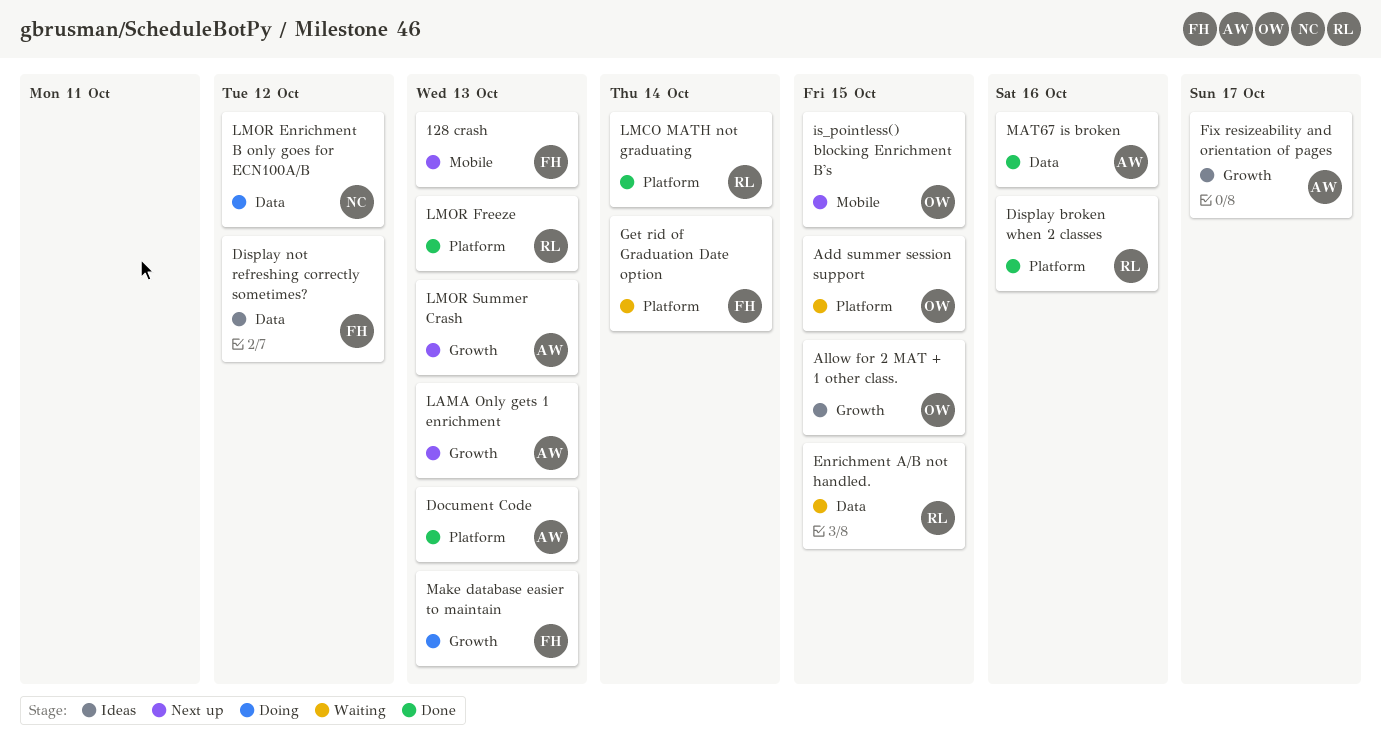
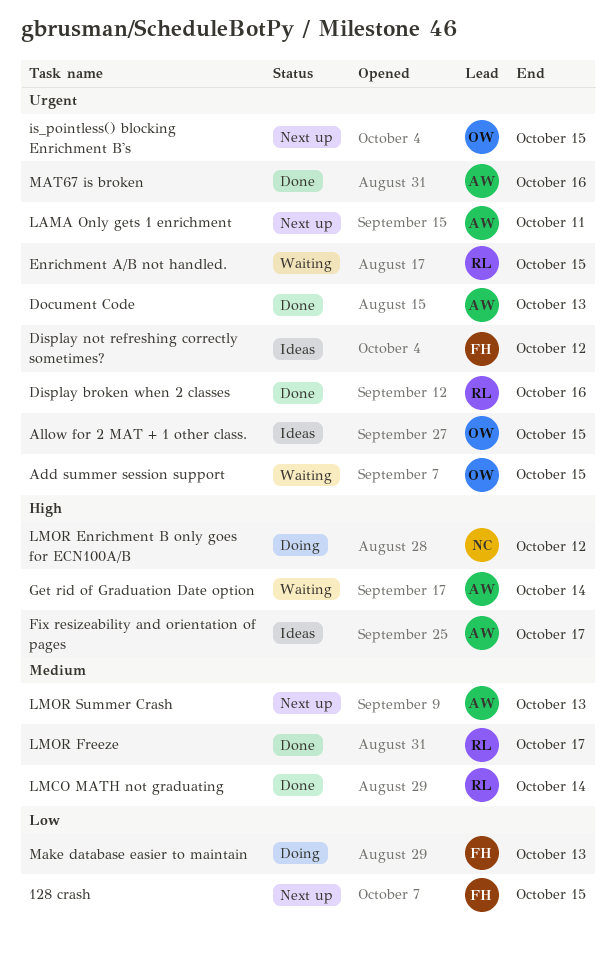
128 crash, due: Oct 13 -> Oct 15
Get rid of Graduation Date option, owner: FH -> AW
LAMA Only gets 1 enrichment, due: Oct 13 -> Oct 11
LMOR Freeze, due: Oct 13 -> Oct 17

